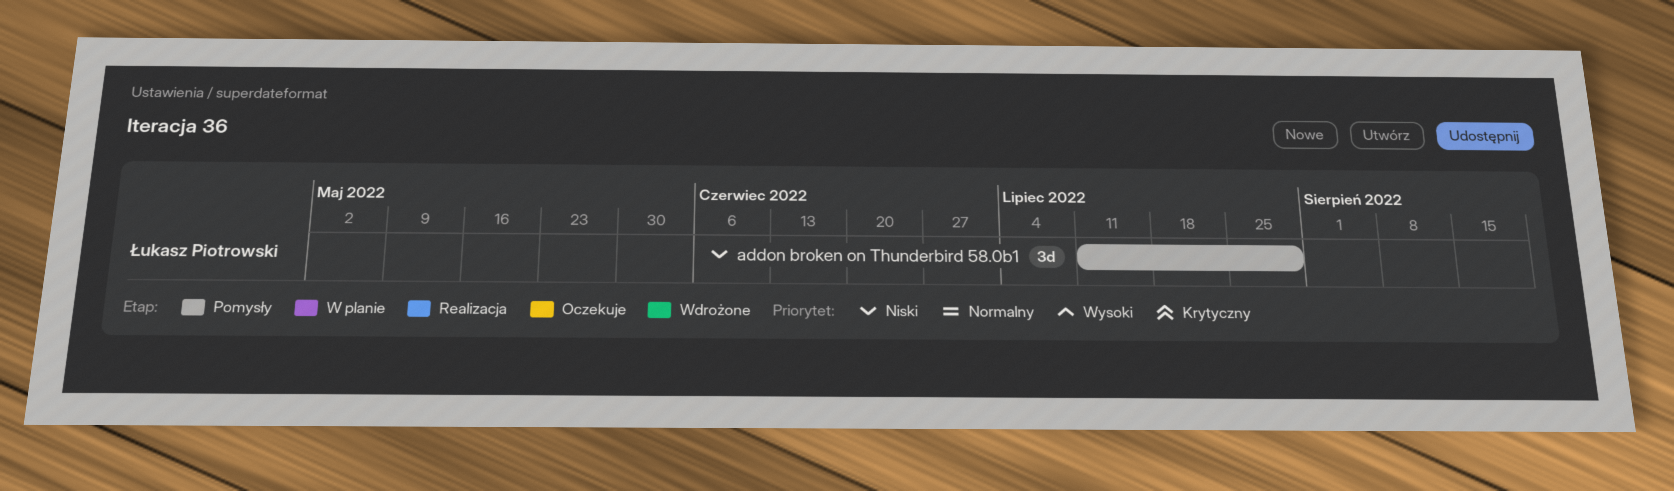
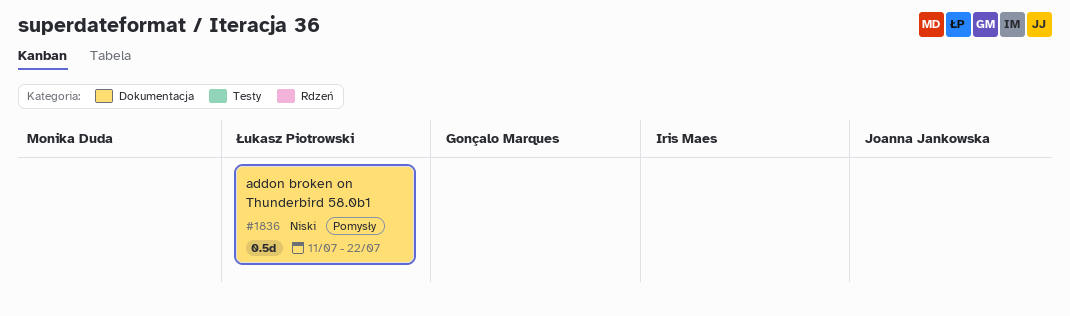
addon broken on Thunderbird 58.0b1, estimate: 3d -> 0.5d
addon broken on Thunderbird 58.0b1, due: Jul 29 -> Jul 22

